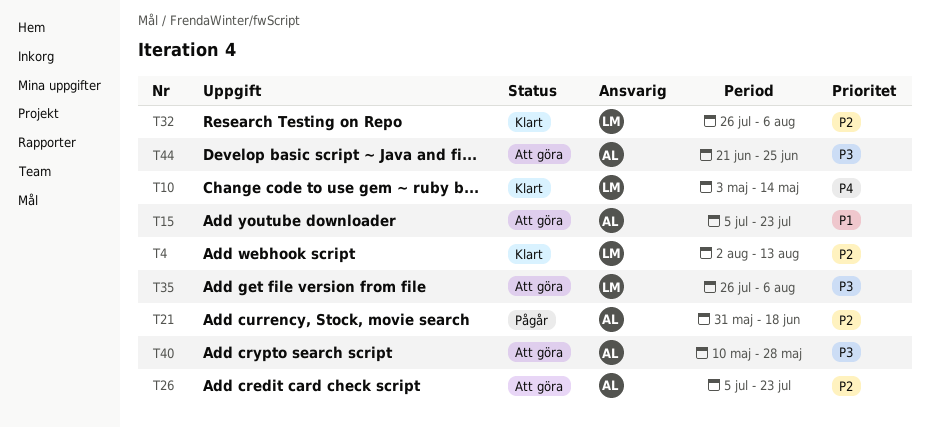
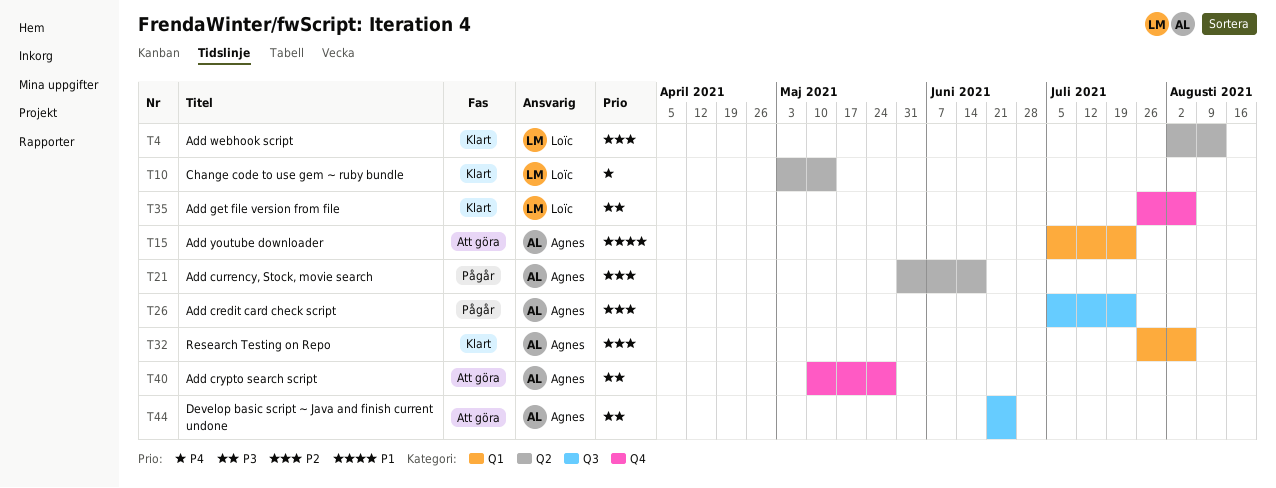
T26, status: Att göra -> Pågår
T32, owner: Loïc -> Agnes
T35, status: Att göra -> Klart

